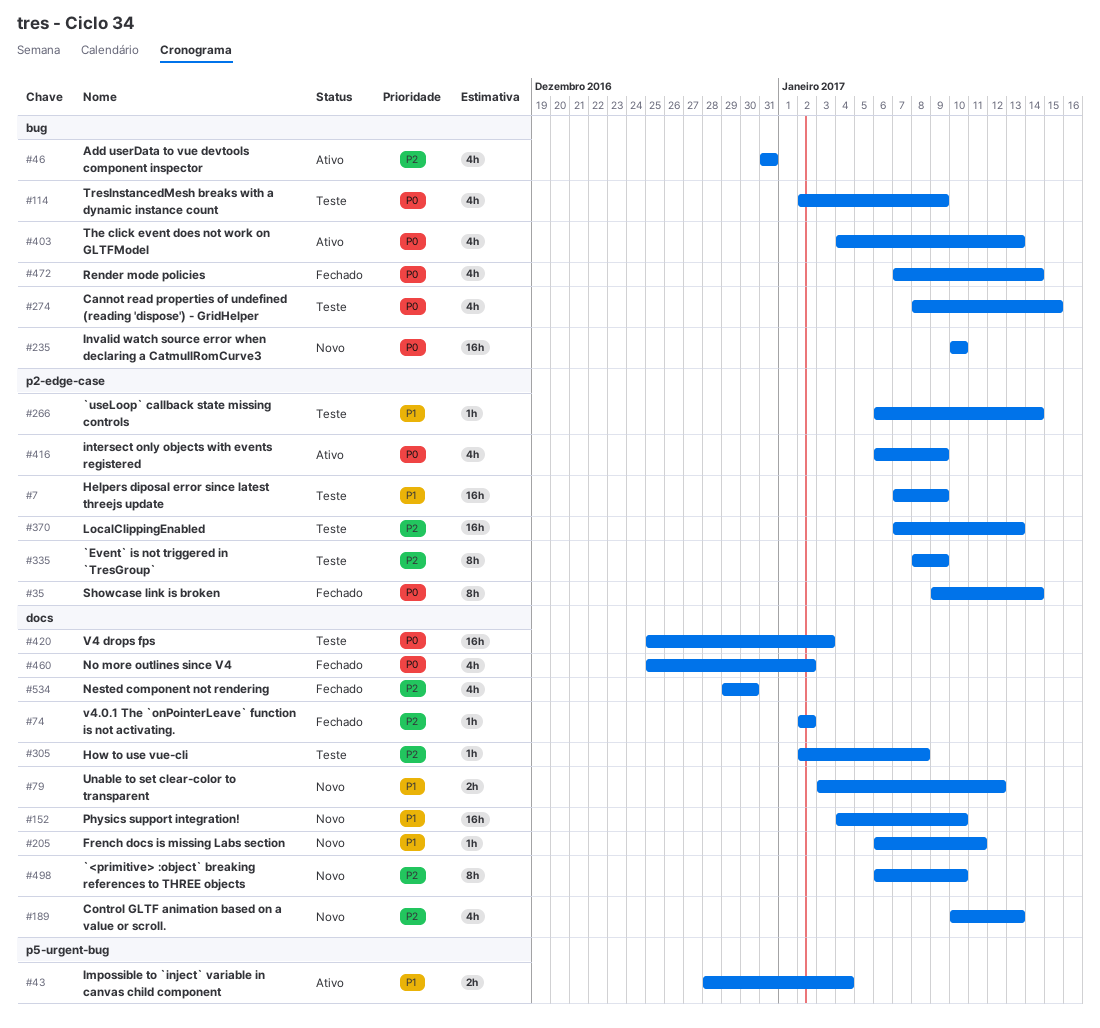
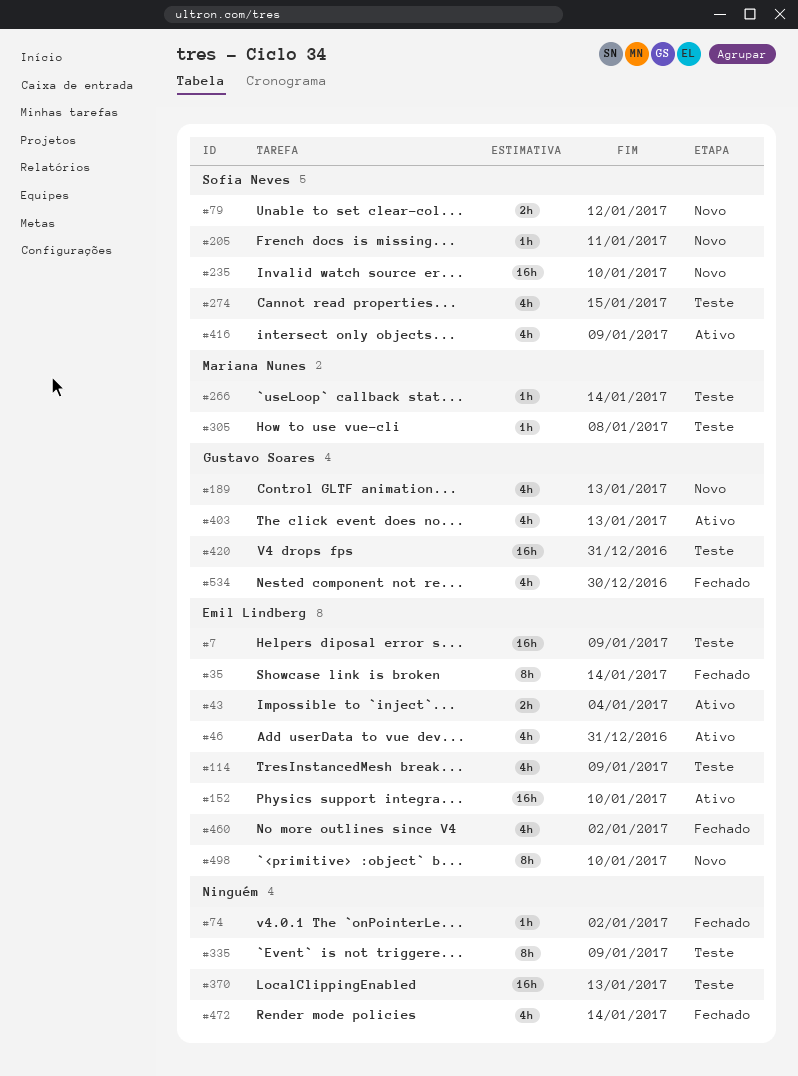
#152, status: Novo -> Ativo
#420, due: Jan 3 -> Dec 31

